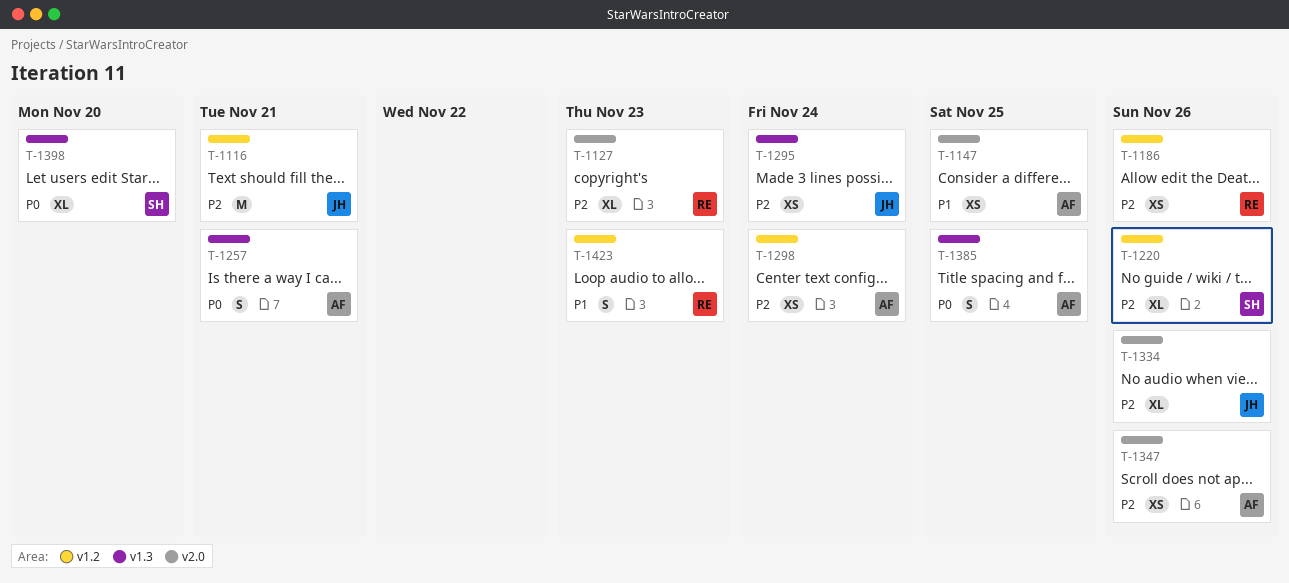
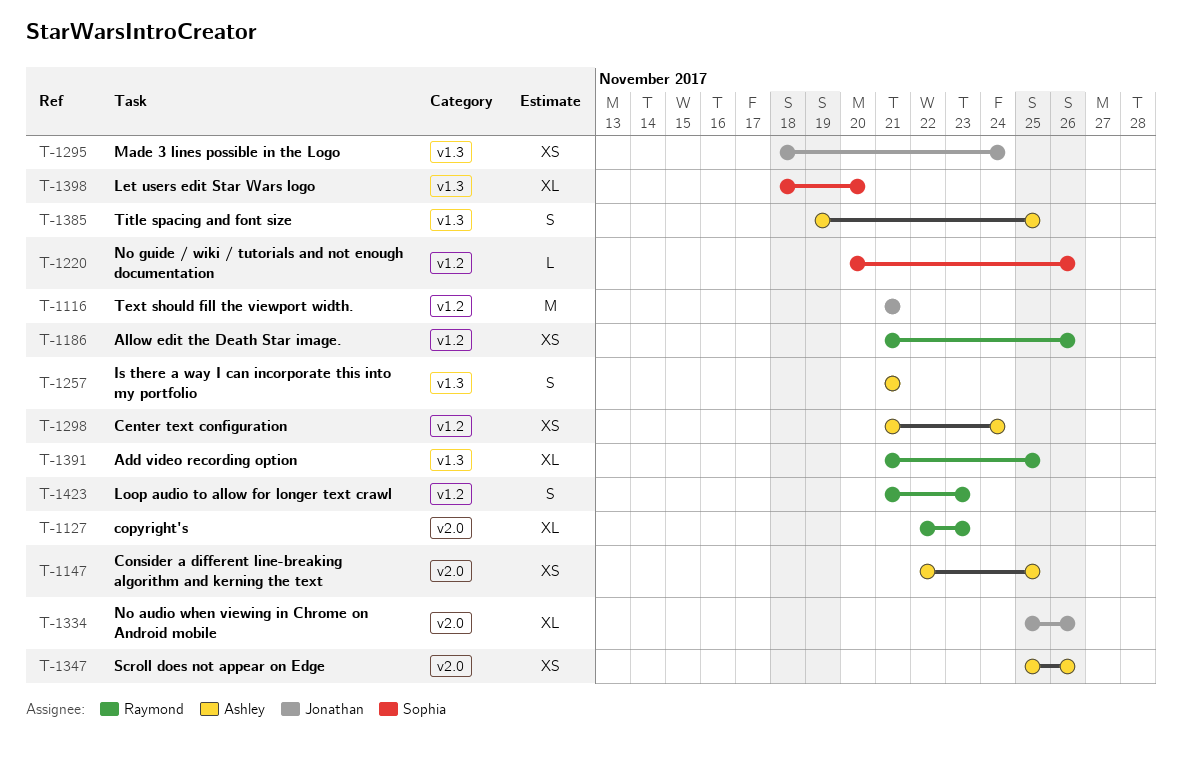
T-1220, estimate: XL -> L
T-1391: none -> present

